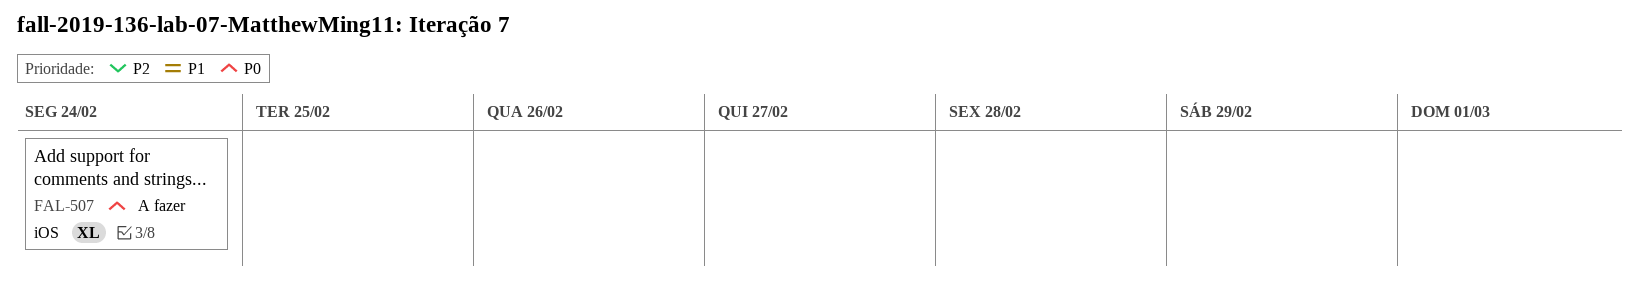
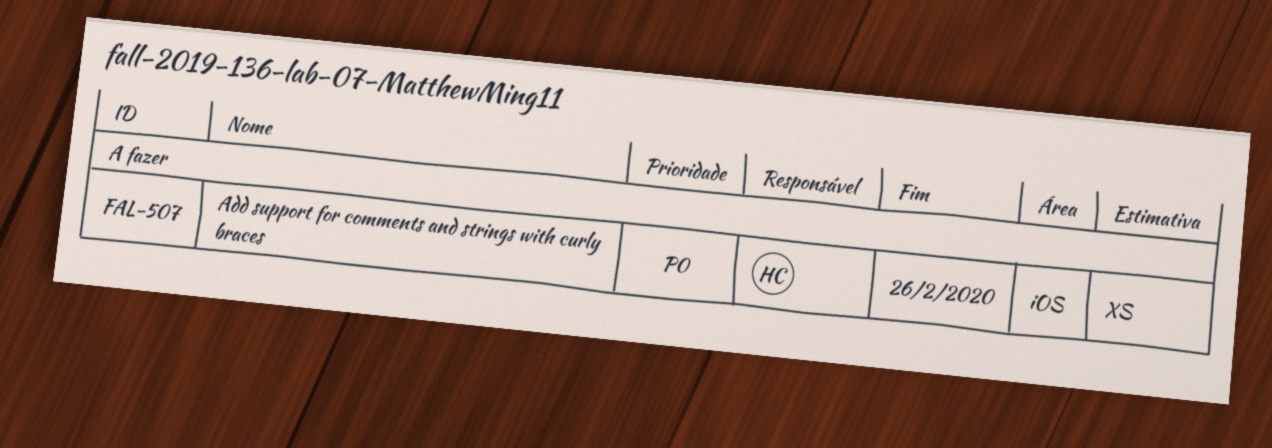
FAL-507, estimate: XL -> XS
FAL-507, due: Feb 24 -> Feb 26

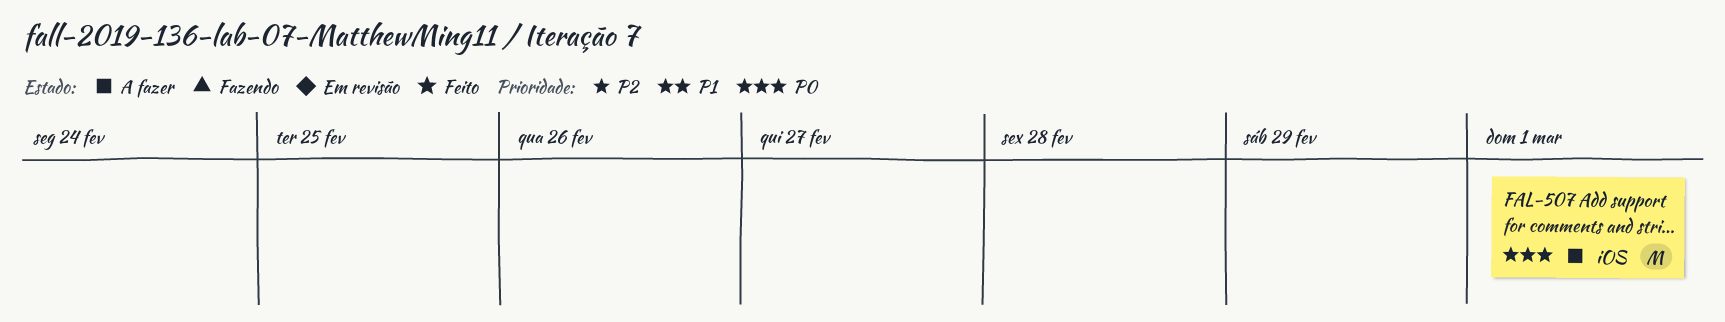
FAL-507, estimate: XS -> M
FAL-507, due: Feb 26 -> Mar 1

